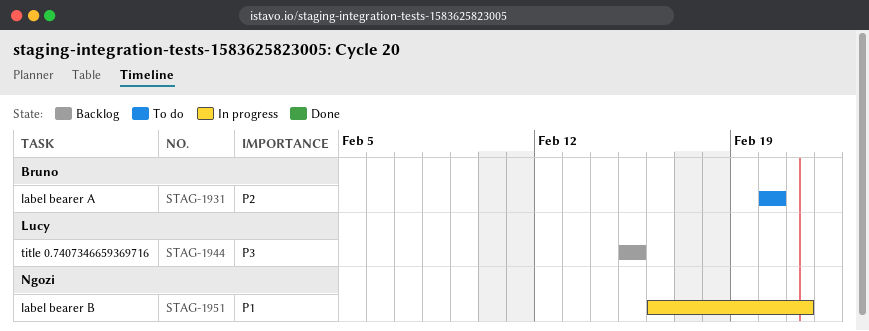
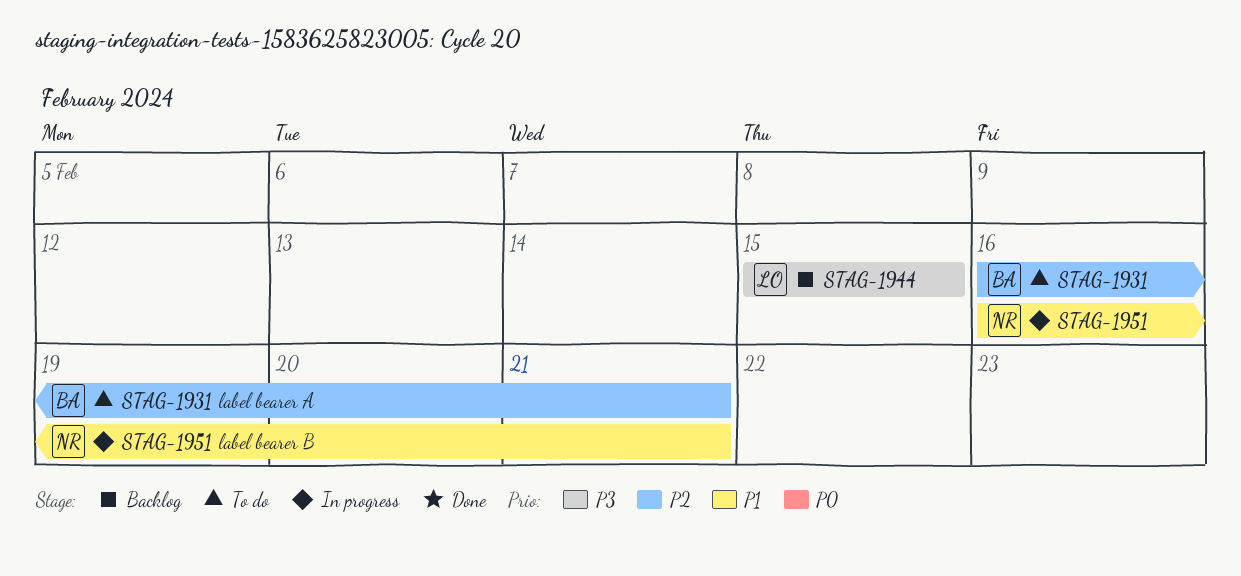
STAG-1931, start: Feb 20 -> Feb 16
STAG-1931, due: Feb 20 -> Feb 21

